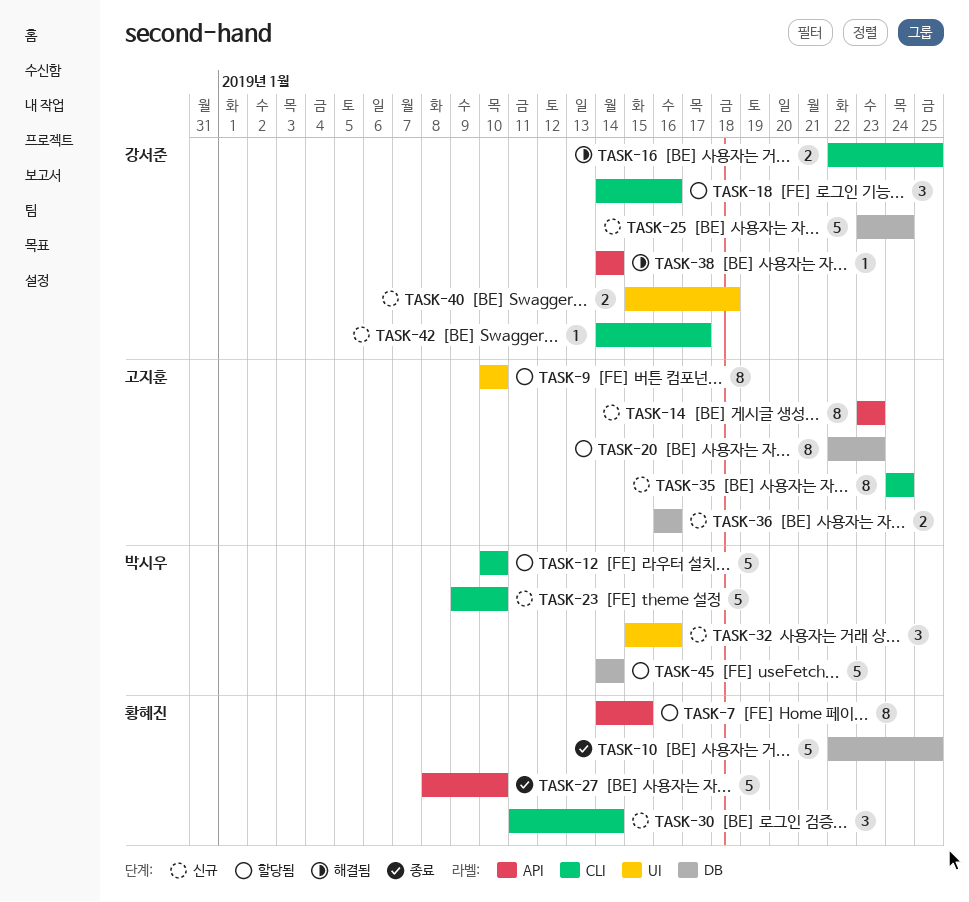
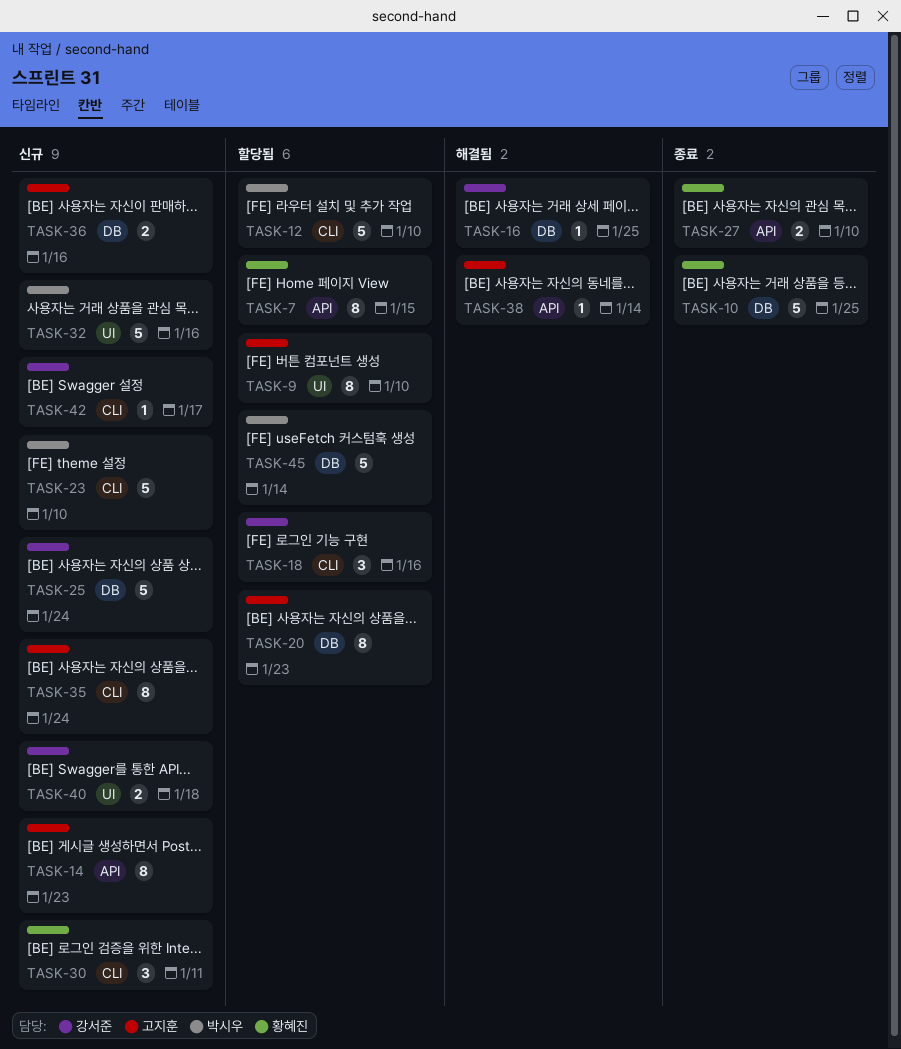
TASK-16, label: CLI -> DB
TASK-16, estimate: 2 -> 1
TASK-27, estimate: 5 -> 2
TASK-30, due: Jan 14 -> Jan 11
TASK-32, estimate: 3 -> 5
TASK-38, owner: 강서준 -> 고지훈

